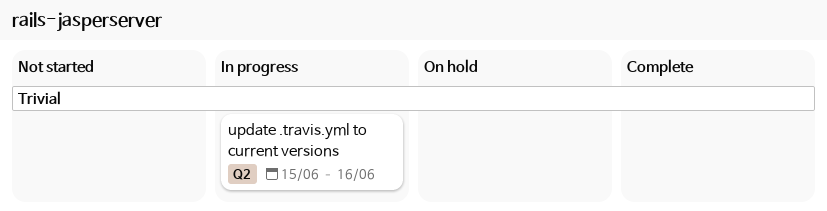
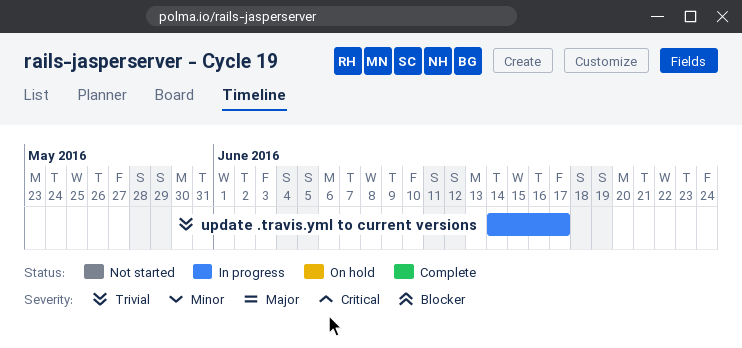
update .travis.yml to current versions, start: Jun 15 -> Jun 14
update .travis.yml to current versions, due: Jun 16 -> Jun 17

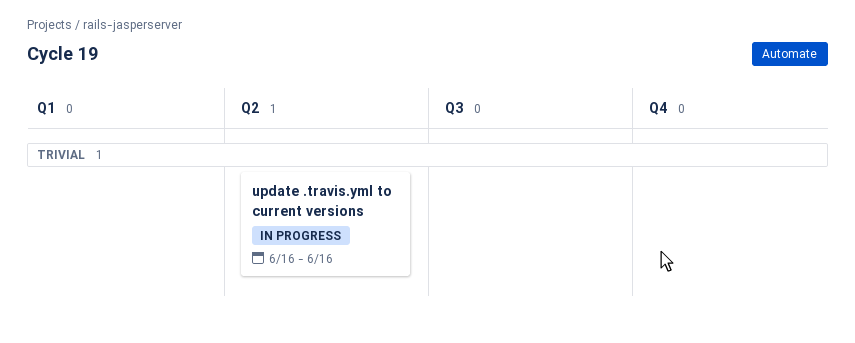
update .travis.yml to current versions, start: Jun 14 -> Jun 16
update .travis.yml to current versions, due: Jun 17 -> Jun 16

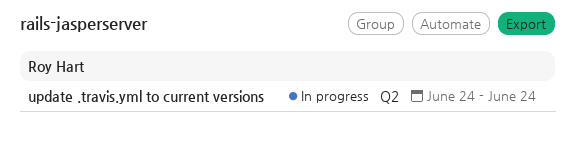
update .travis.yml to current versions, start: Jun 16 -> Jun 24
update .travis.yml to current versions, due: Jun 16 -> Jun 24

